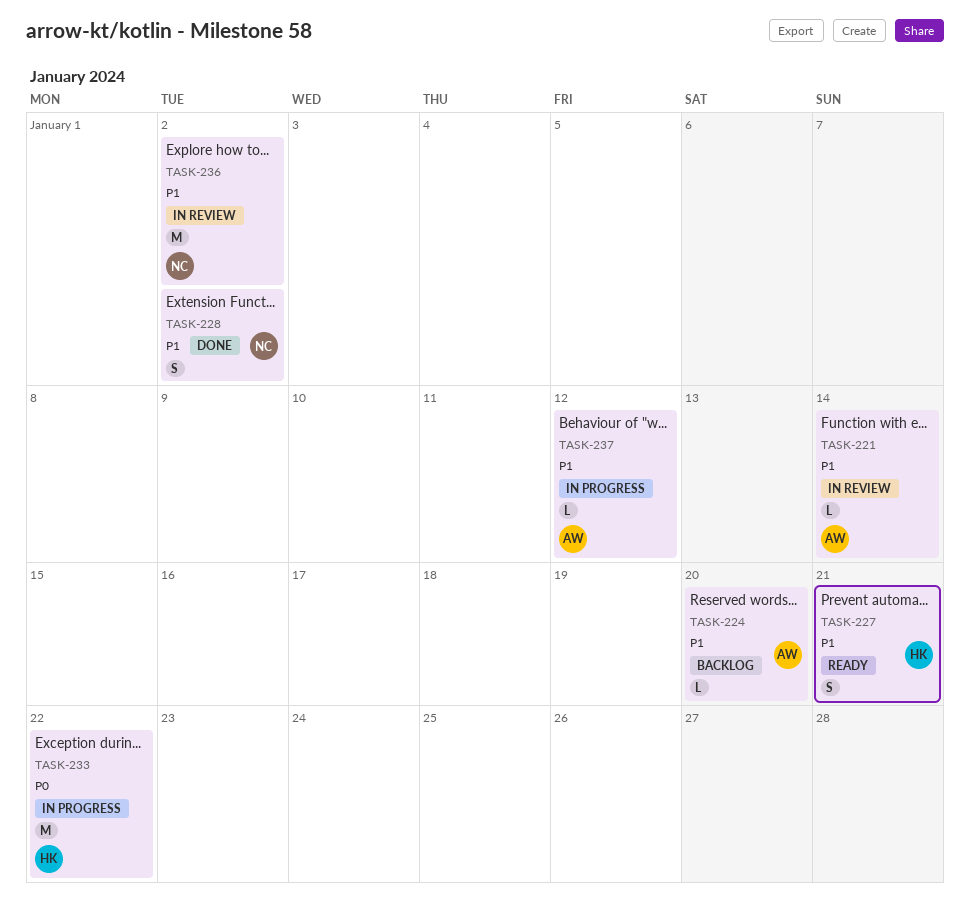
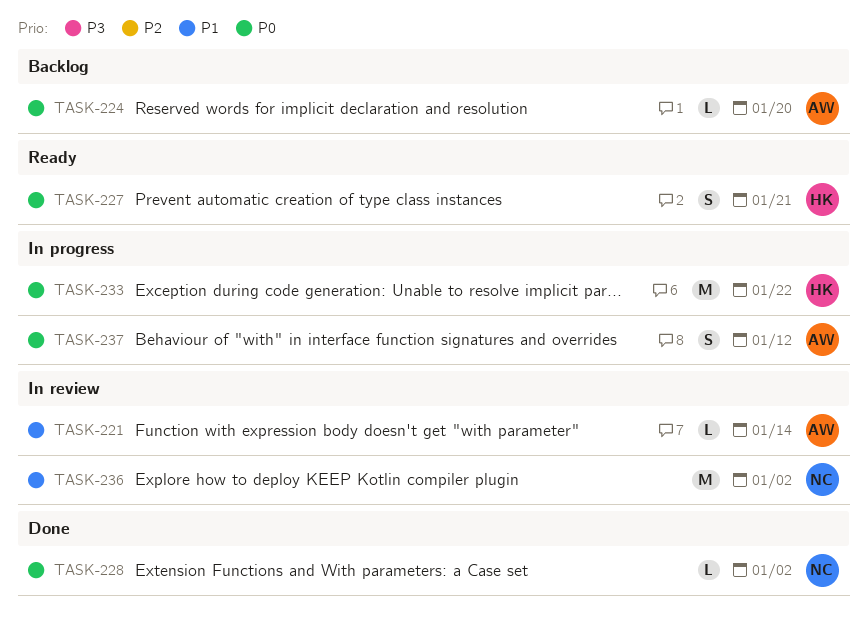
TASK-224, priority: P1 -> P0
TASK-227, priority: P1 -> P0
TASK-228, priority: P1 -> P0
TASK-228, estimate: S -> L
TASK-237, priority: P1 -> P0
TASK-237, estimate: L -> S

